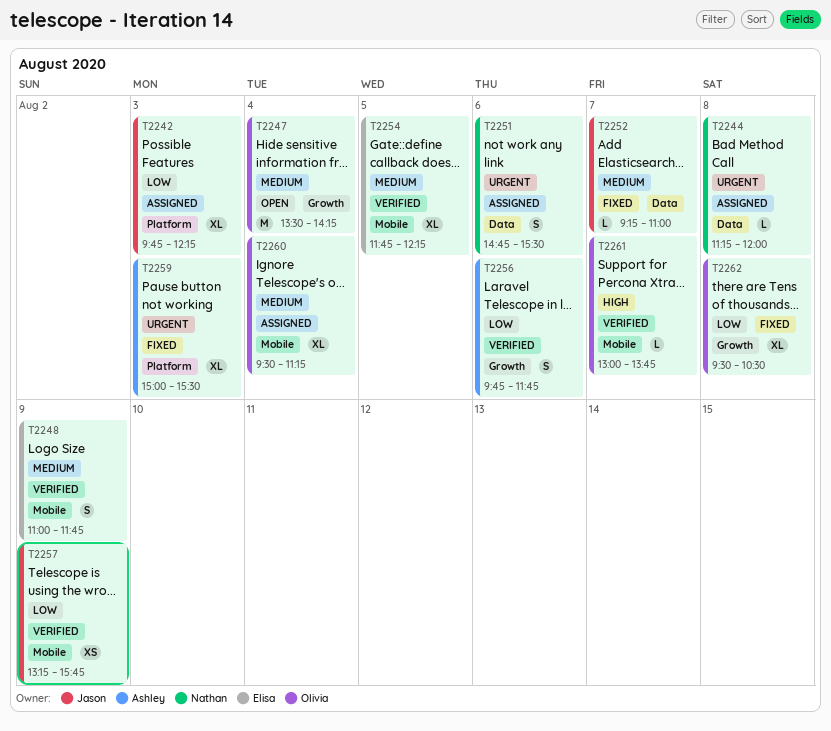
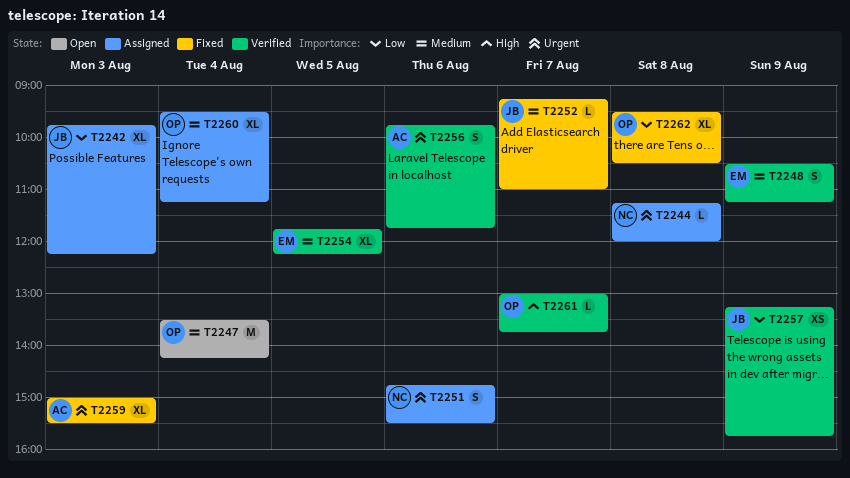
T2248, begins: 11:00 -> 10:30
T2248, ends: 11:45 -> 11:15
T2256, priority: Low -> Urgent

